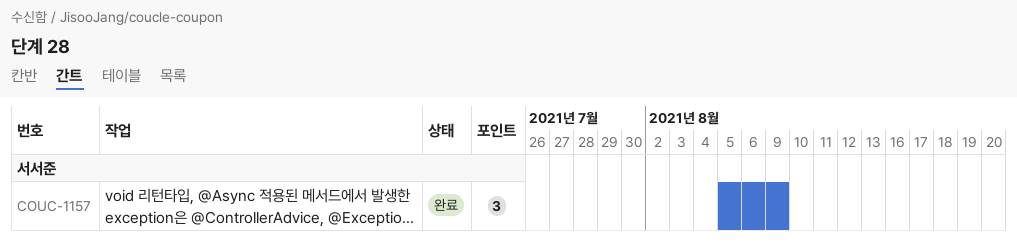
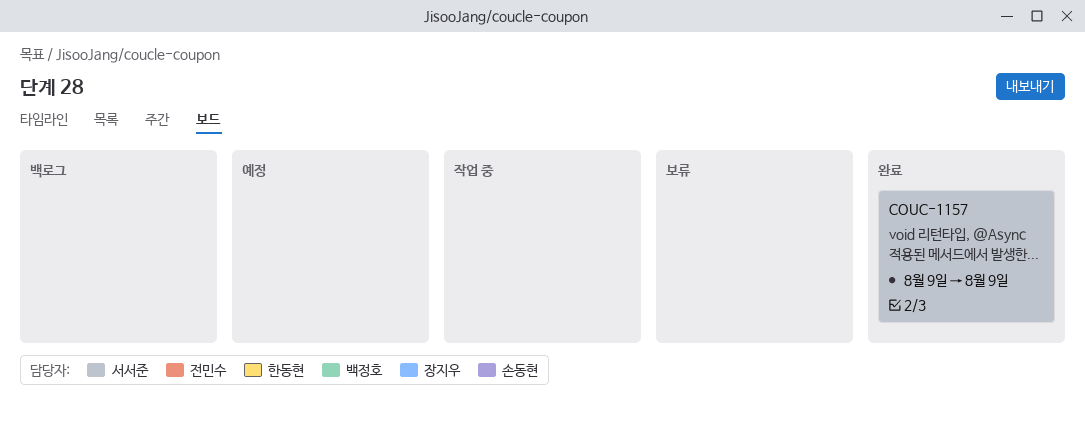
COUC-1157, estimate: 3 -> 1
COUC-1157, start: Aug 5 -> Aug 9

